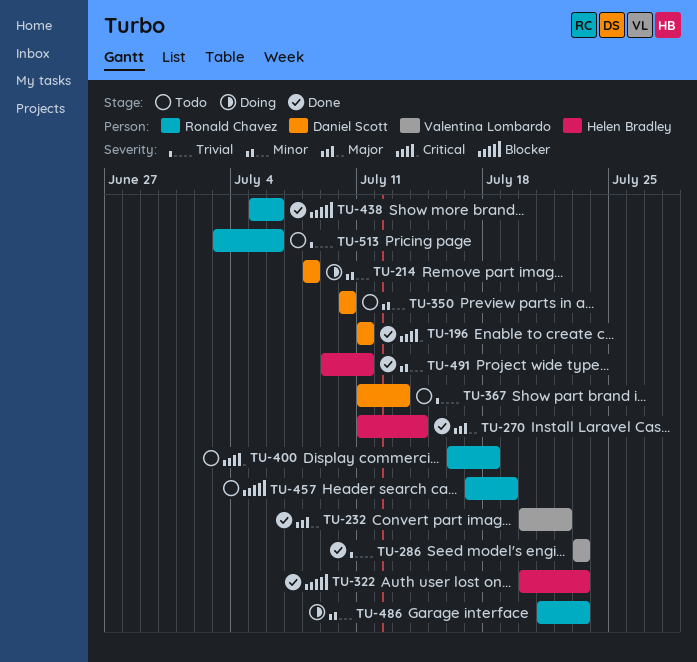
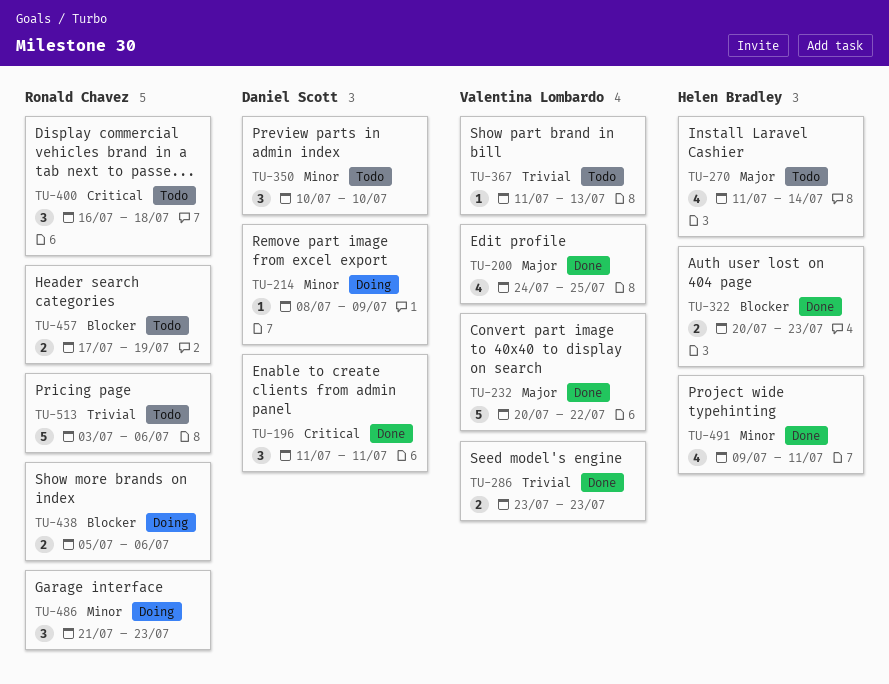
TU-200: none -> present
TU-214, due: Jul 8 -> Jul 9
TU-270, status: Done -> Todo
TU-367, owner: Daniel Scott -> Valentina Lombardo
TU-438, status: Done -> Doing

